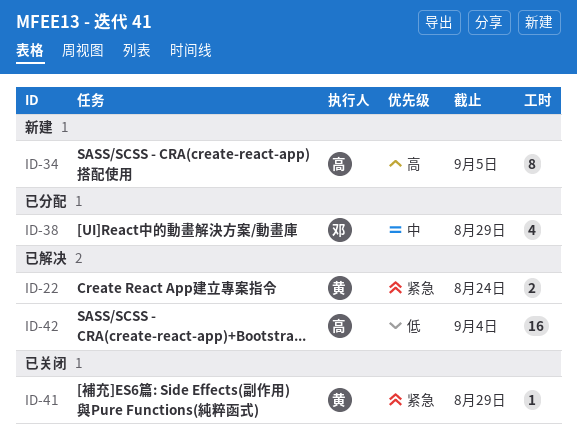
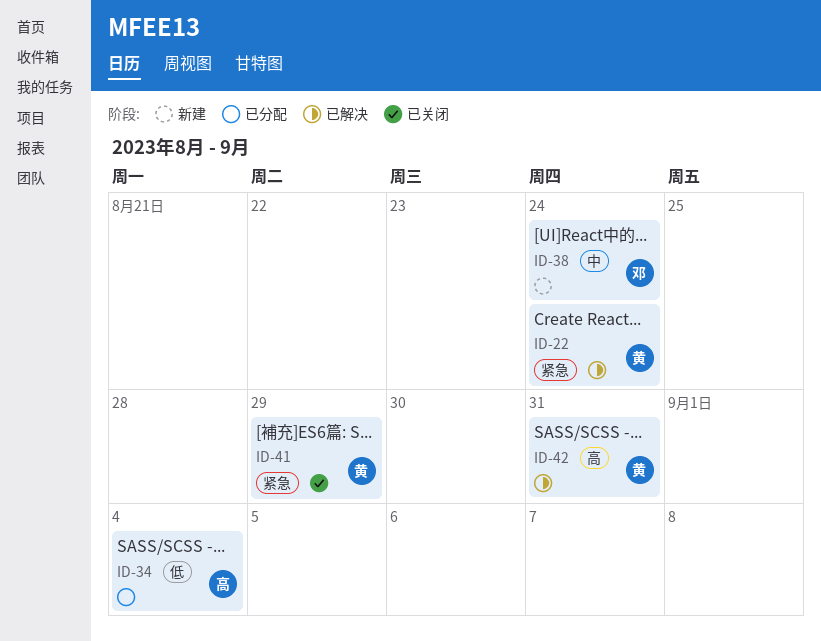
ID-34, status: 新建 -> 已分配
ID-34, priority: 高 -> 低
ID-34, due: Sep 5 -> Sep 4
ID-38, status: 已分配 -> 新建
ID-38, due: Aug 29 -> Aug 24
ID-42, owner: 高 -> 黄
ID-42, priority: 低 -> 高
ID-42, due: Sep 4 -> Aug 31

